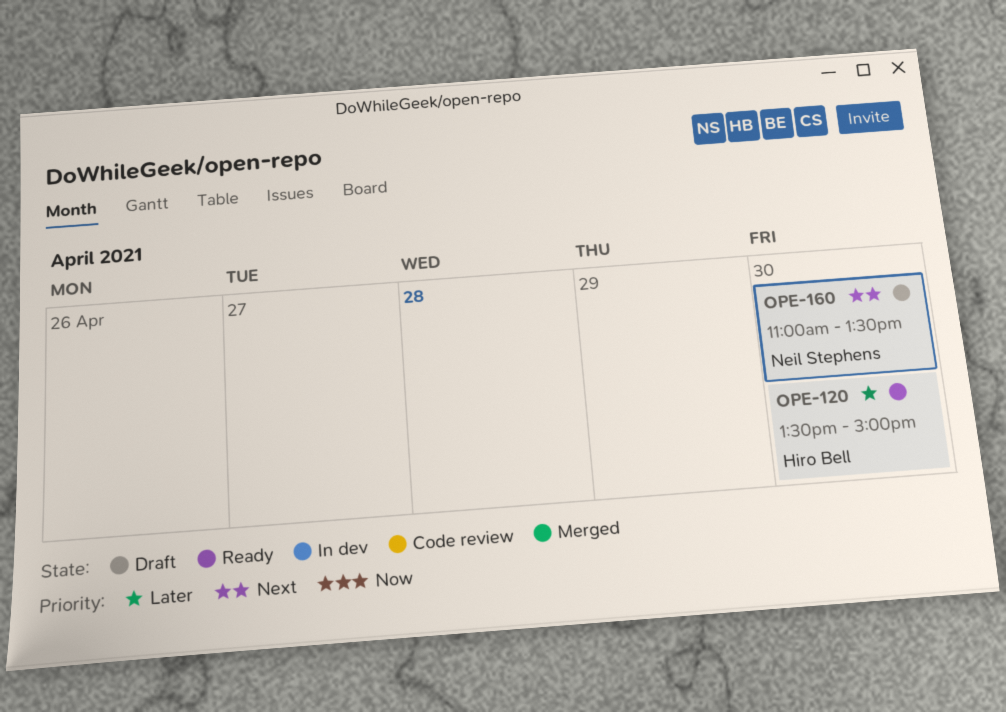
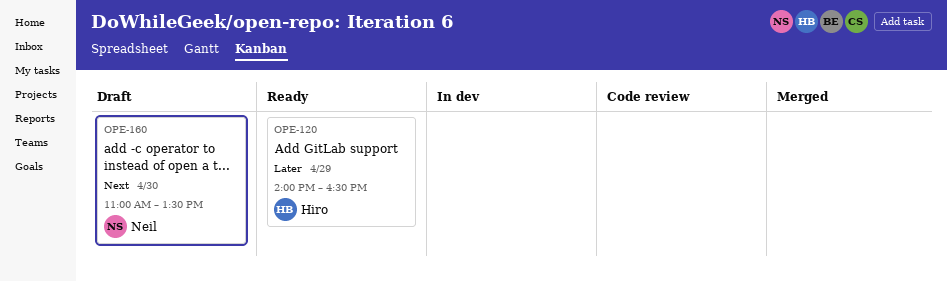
OPE-120, day: Apr 30 -> Apr 29
OPE-120, begins: 13:30 -> 14:00
OPE-120, ends: 15:00 -> 16:30

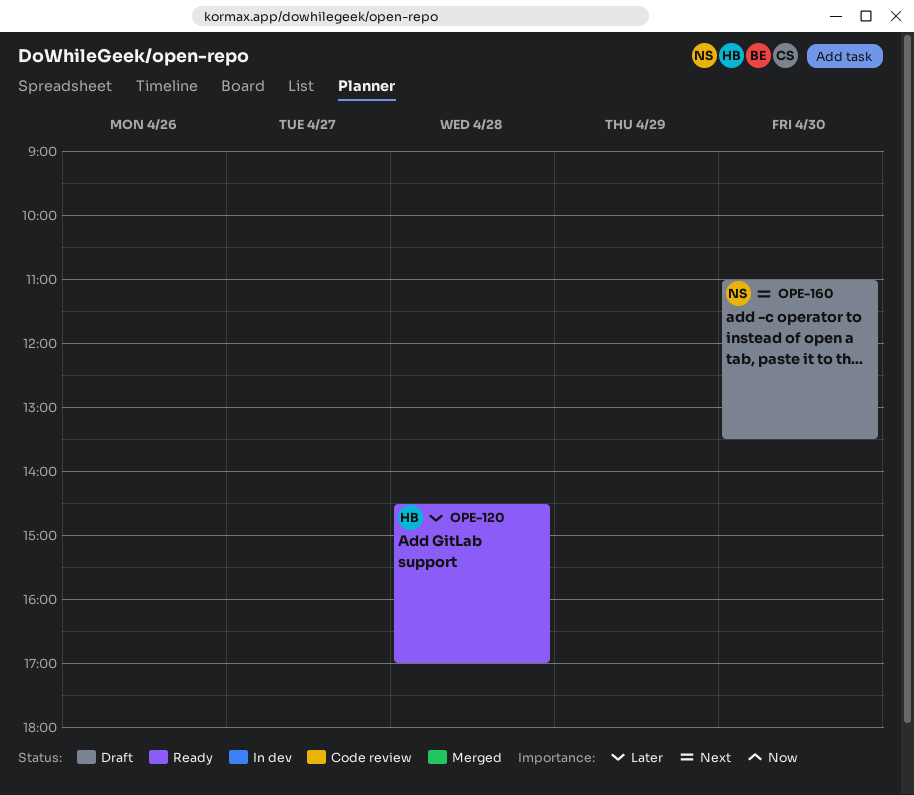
OPE-120, day: Apr 29 -> Apr 28
OPE-120, begins: 14:00 -> 14:30
OPE-120, ends: 16:30 -> 17:00

